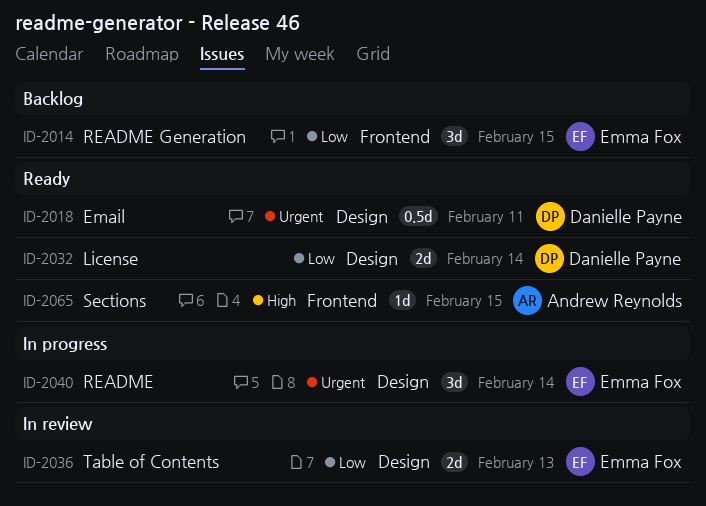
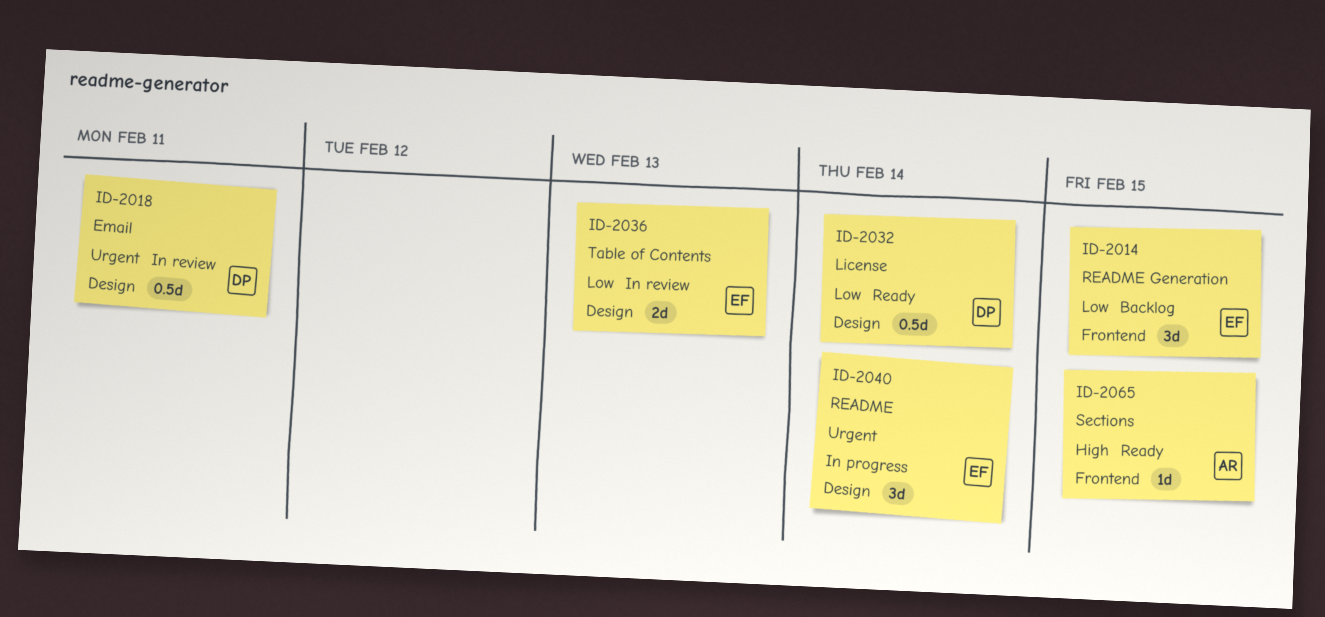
ID-2018, status: Ready -> In review
ID-2032, estimate: 2d -> 0.5d

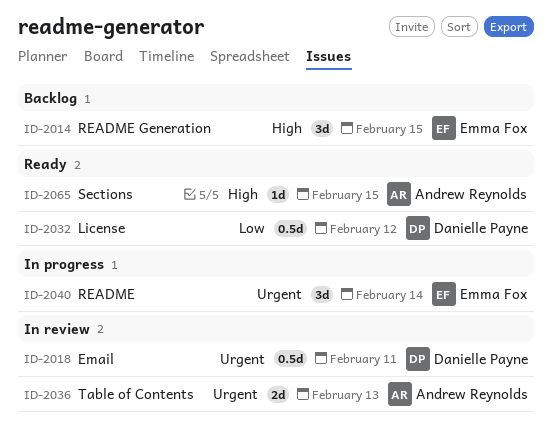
ID-2014, priority: Low -> High
ID-2032, due: Feb 14 -> Feb 12
ID-2036, owner: Emma Fox -> Andrew Reynolds
ID-2036, priority: Low -> Urgent

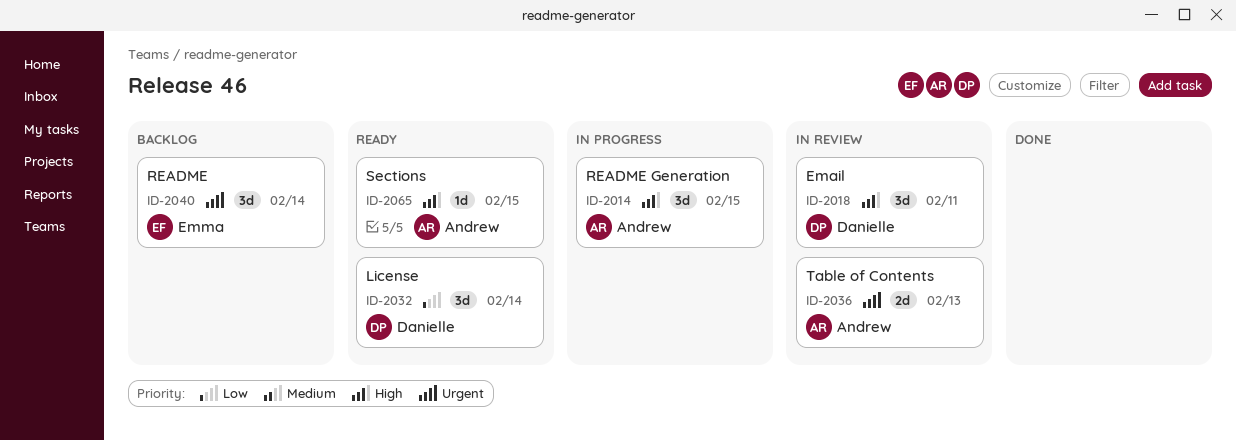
ID-2014, status: Backlog -> In progress
ID-2014, owner: Emma Fox -> Andrew Reynolds
ID-2018, priority: Urgent -> High
ID-2018, estimate: 0.5d -> 3d
ID-2032, estimate: 0.5d -> 3d
ID-2032, due: Feb 12 -> Feb 14
ID-2040, status: In progress -> Backlog

